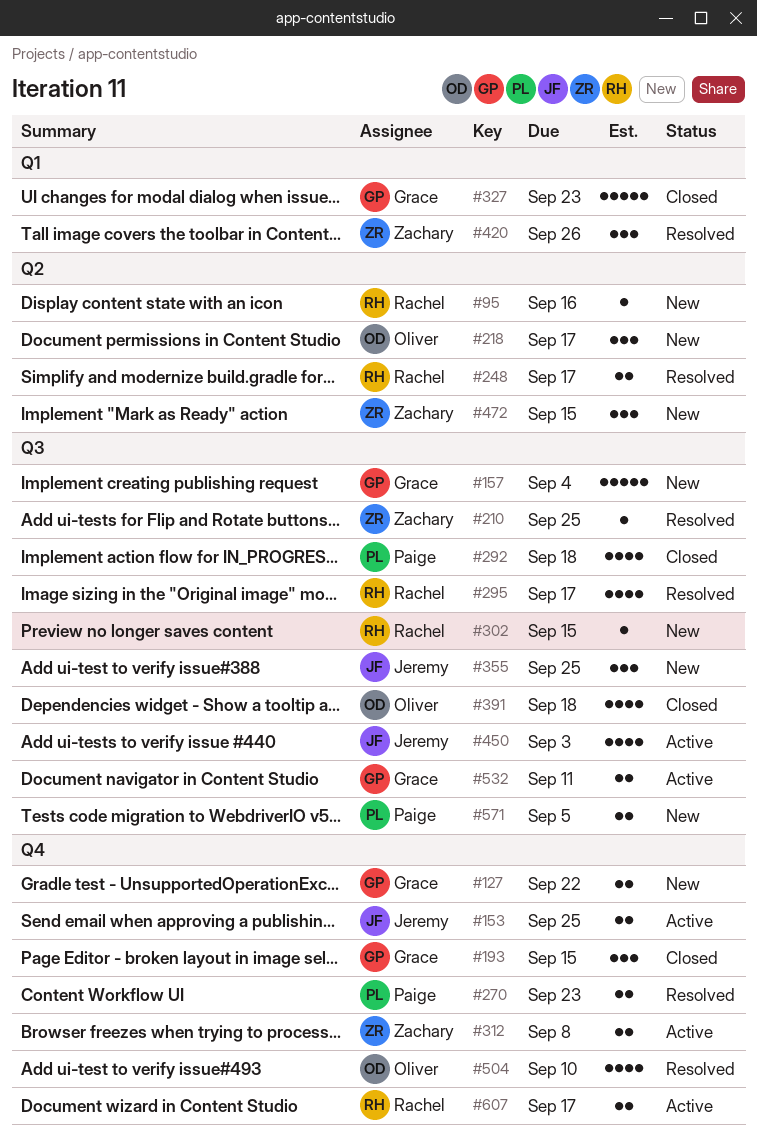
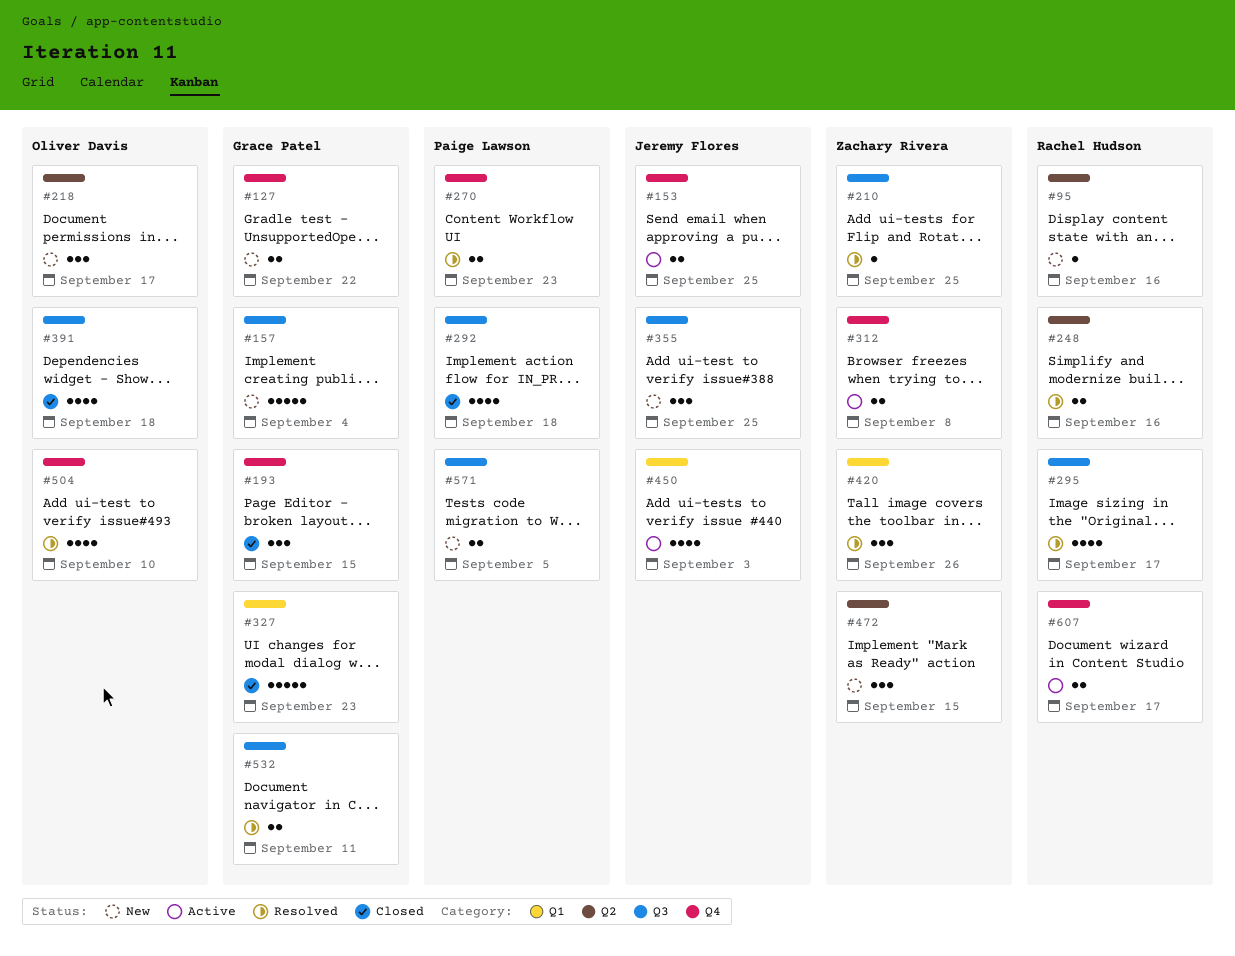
#248, due: Sep 17 -> Sep 16
#302: present -> none
#450, label: Q3 -> Q1
#532, status: Active -> Resolved

